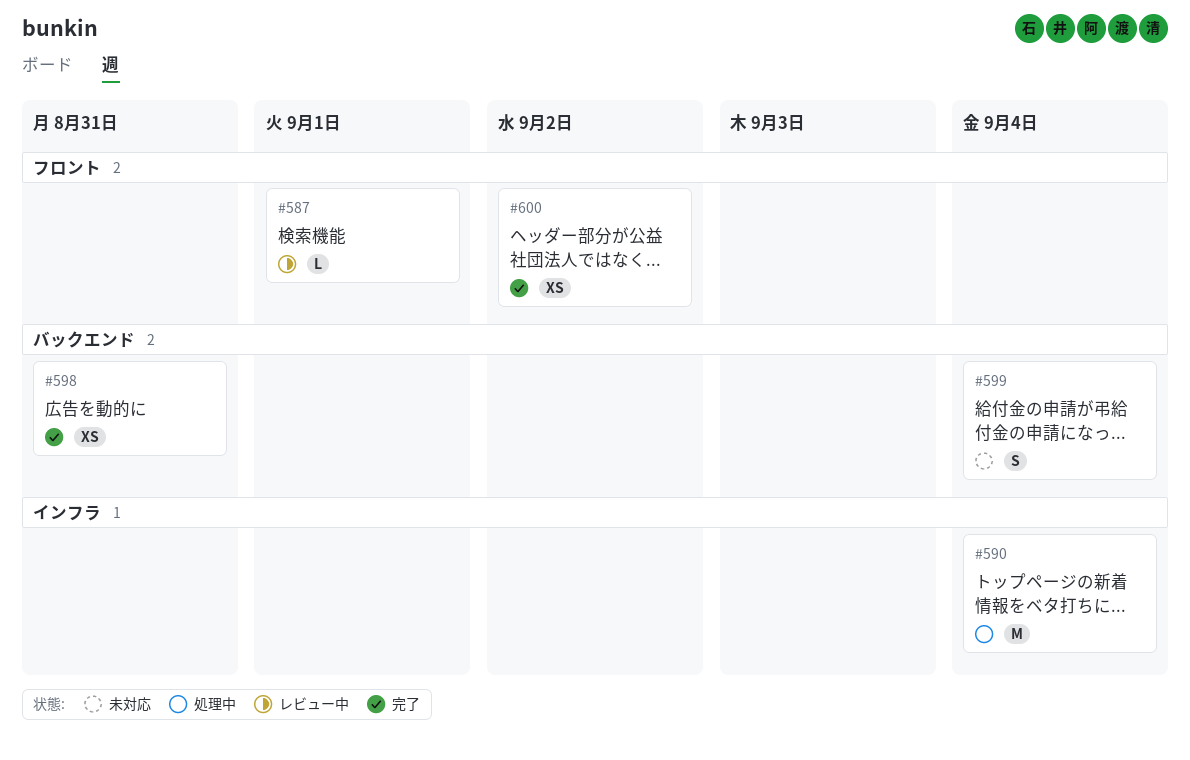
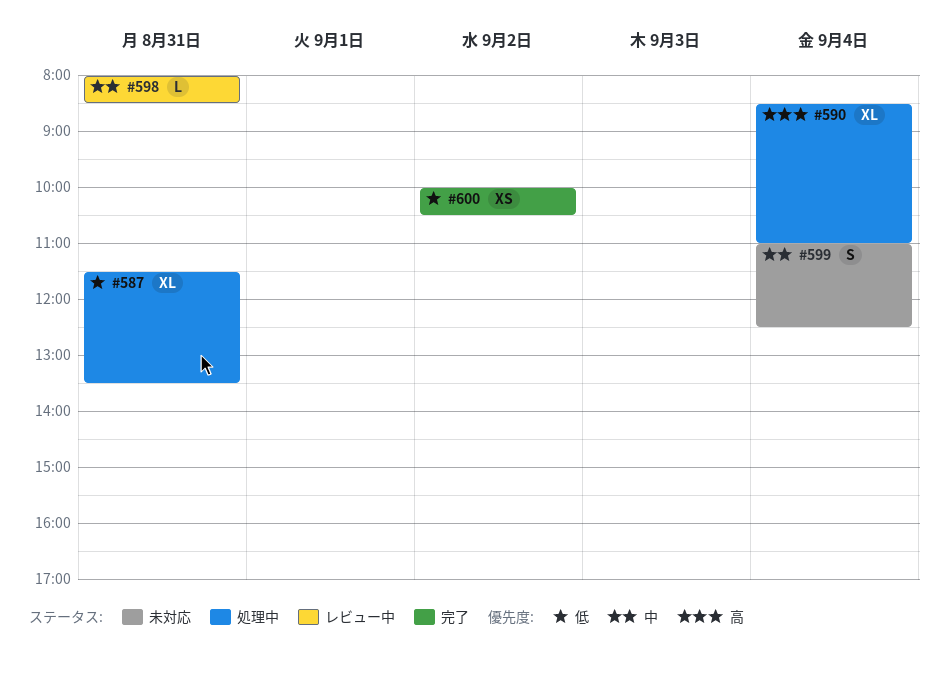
#587, status: レビュー中 -> 処理中
#587, estimate: L -> XL
#587, day: Sep 1 -> Aug 31
#590, estimate: M -> XL
#598, status: 完了 -> レビュー中
#598, estimate: XS -> L

